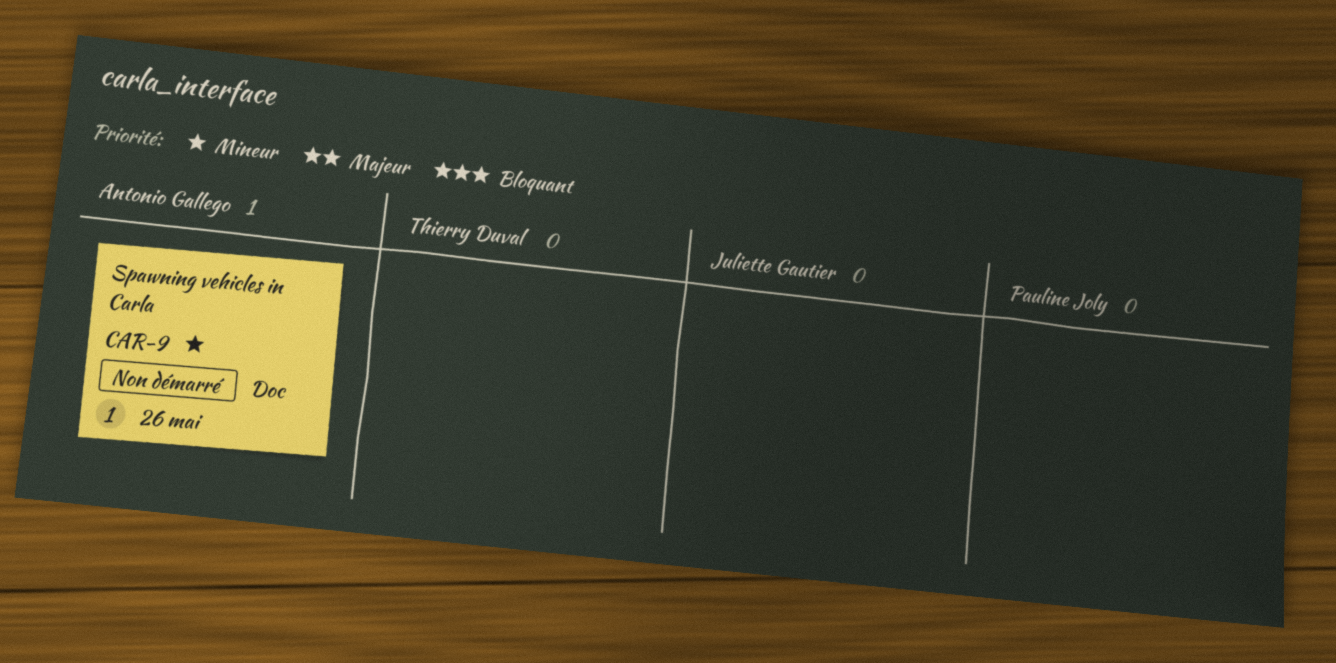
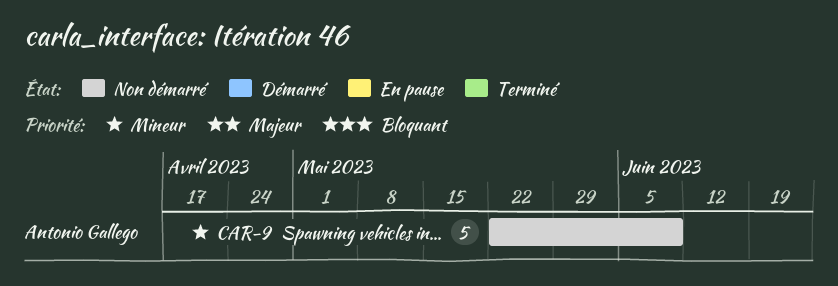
CAR-9, estimate: 1 -> 5
CAR-9, due: May 26 -> Jun 9

